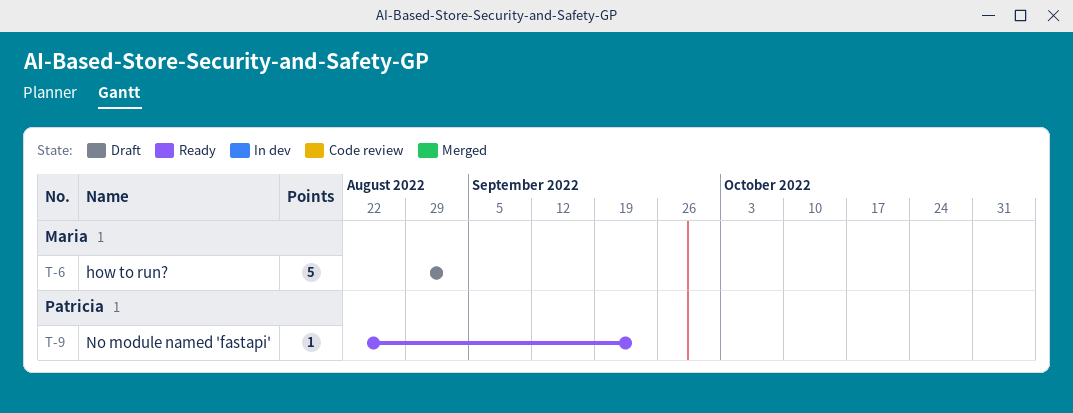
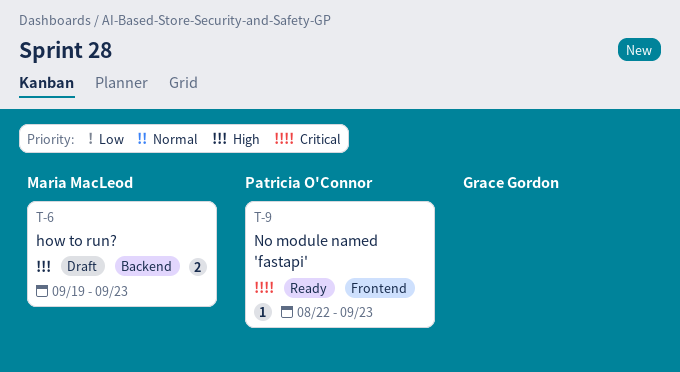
T-6, estimate: 5 -> 2
T-6, start: Aug 29 -> Sep 19
T-6, due: Sep 2 -> Sep 23

